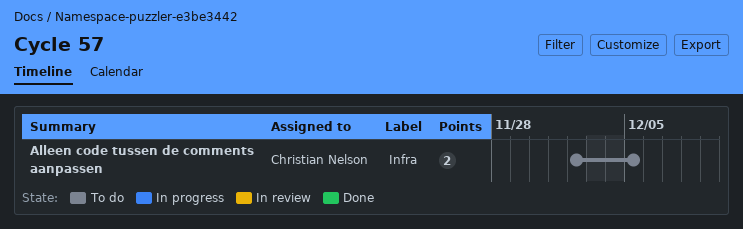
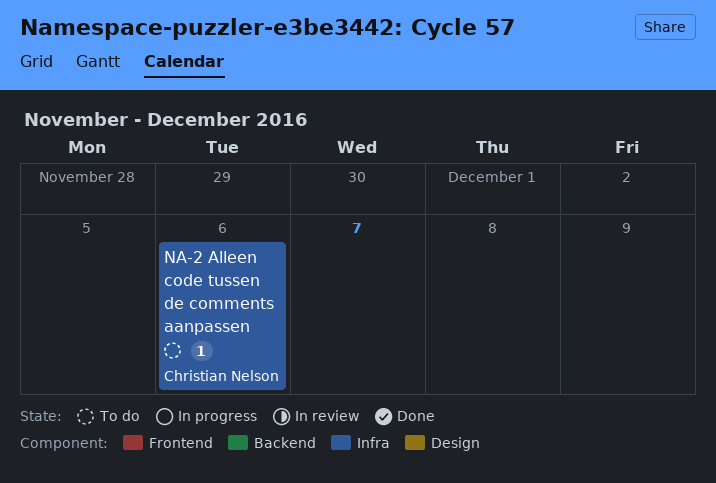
Alleen code tussen de comments aanpassen, estimate: 2 -> 1
Alleen code tussen de comments aanpassen, due: Dec 5 -> Dec 6

